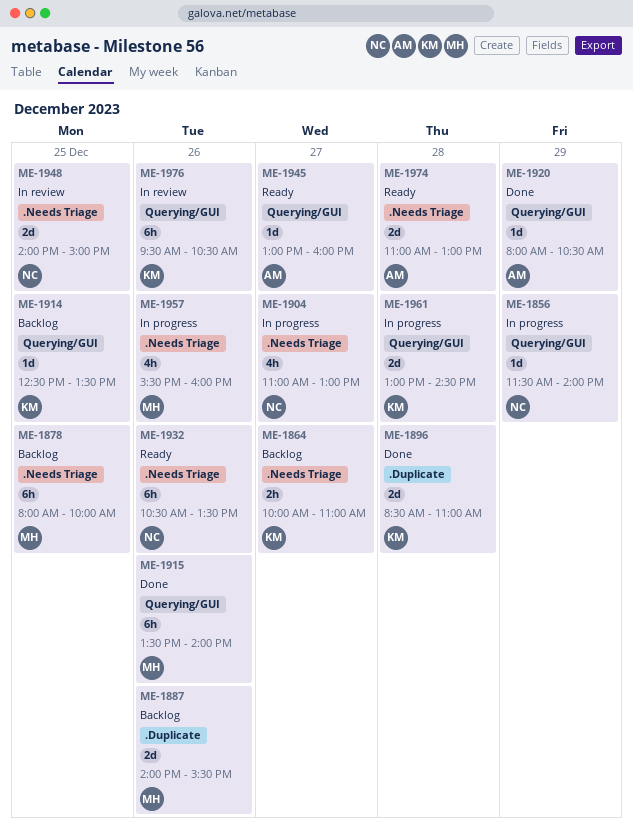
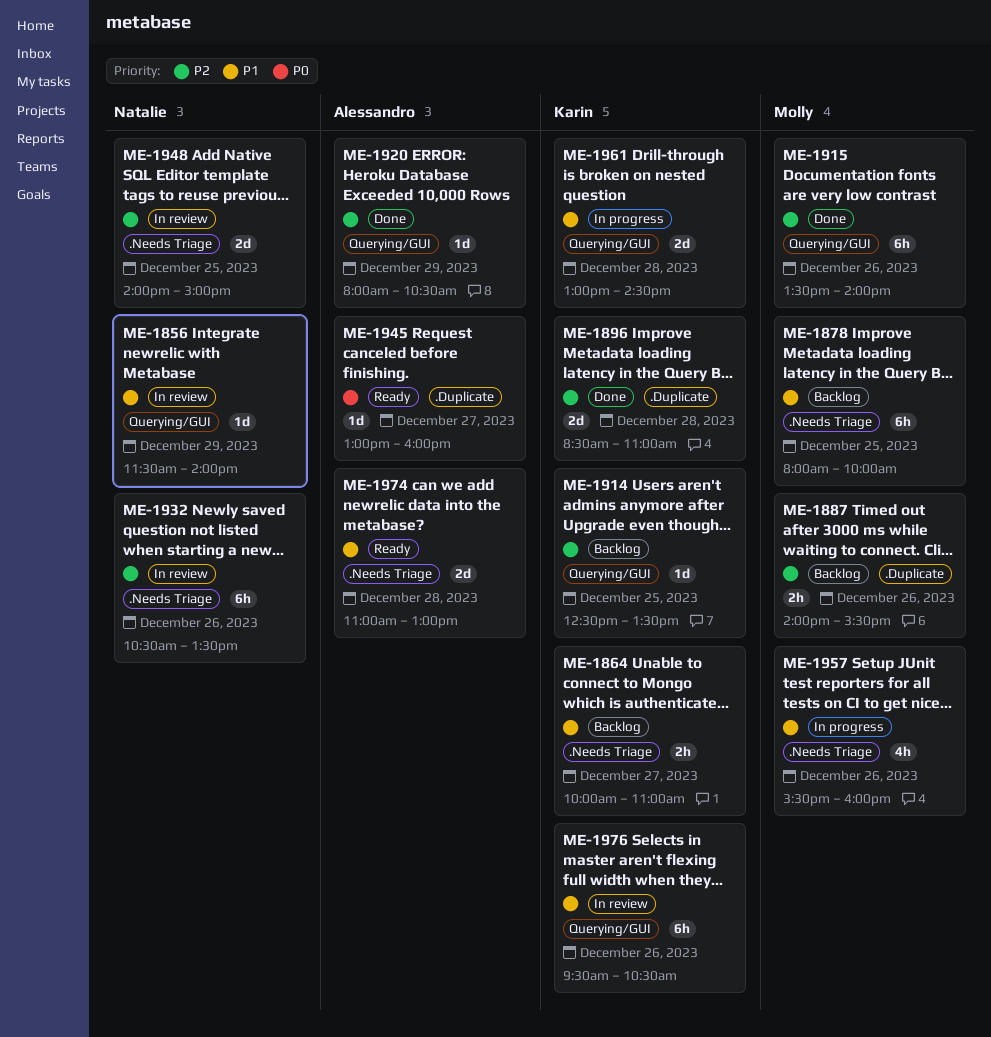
ME-1856, status: In progress -> In review
ME-1887, estimate: 2d -> 2h
ME-1904: present -> none
ME-1932, status: Ready -> In review
ME-1945, label: Querying/GUI -> .Duplicate

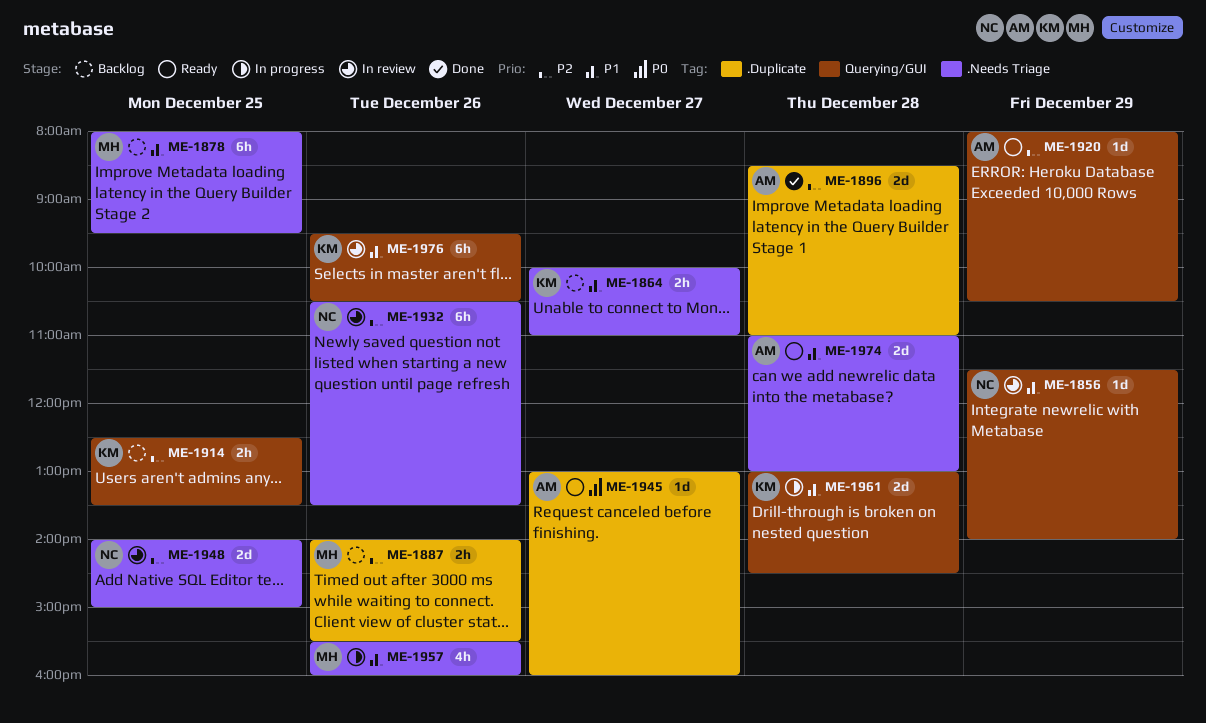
ME-1878, ends: 10:00 -> 09:30
ME-1896, owner: Karin -> Alessandro
ME-1914, estimate: 1d -> 2h
ME-1915: present -> none
ME-1920, status: Done -> Ready

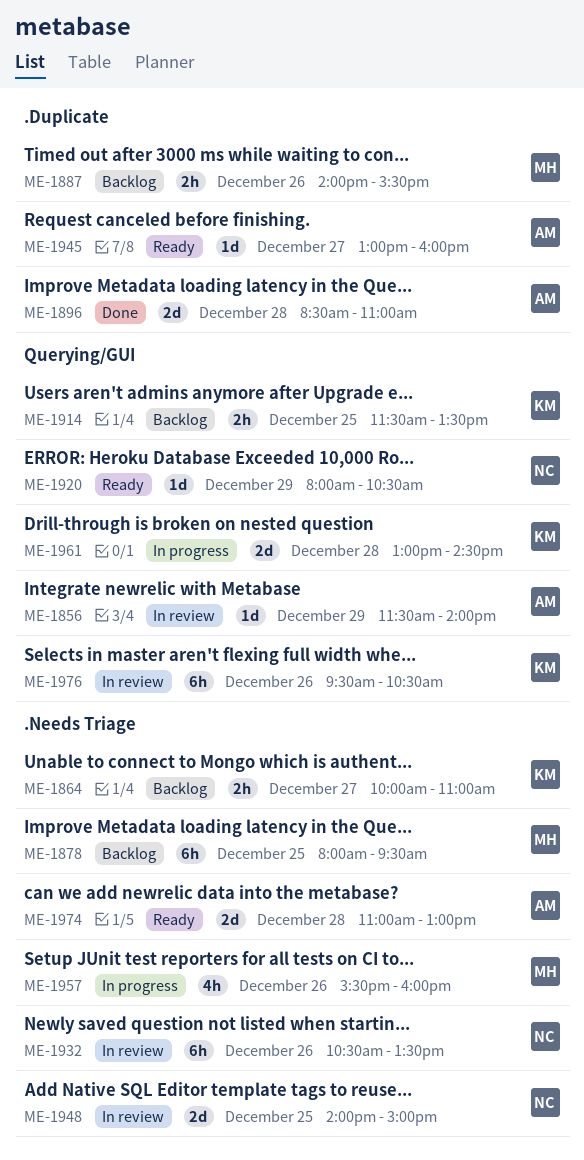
ME-1856, owner: NC -> AM
ME-1914, begins: 12:30 -> 11:30
ME-1920, owner: AM -> NC

